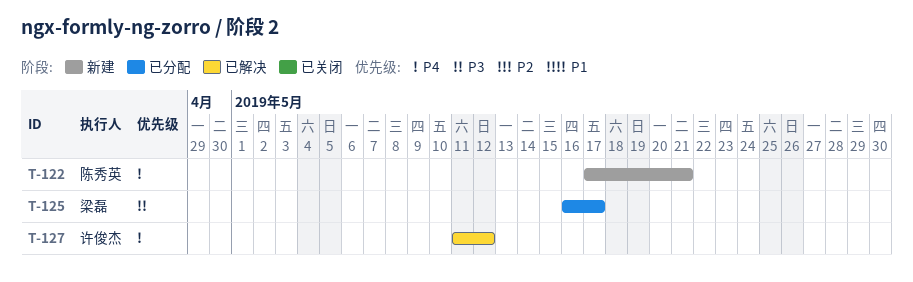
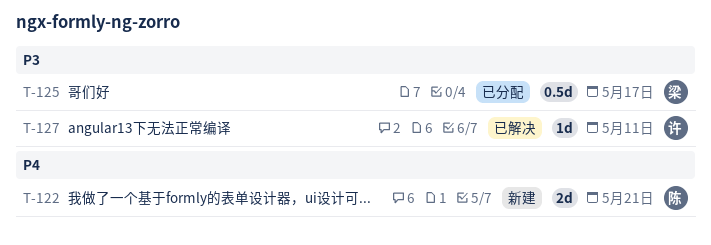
T-127, priority: P4 -> P3
T-127, due: May 12 -> May 11

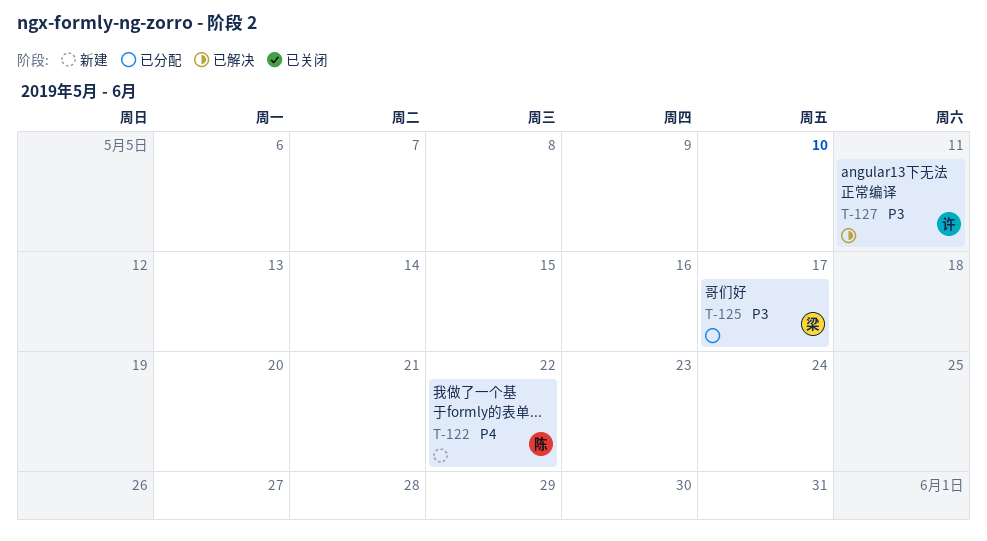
T-122, due: May 21 -> May 22

